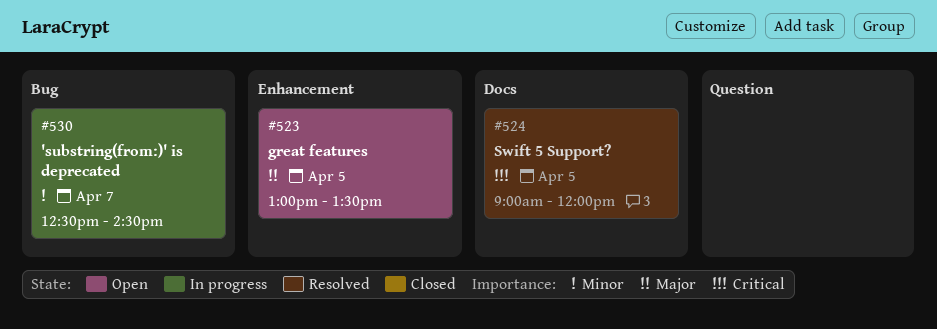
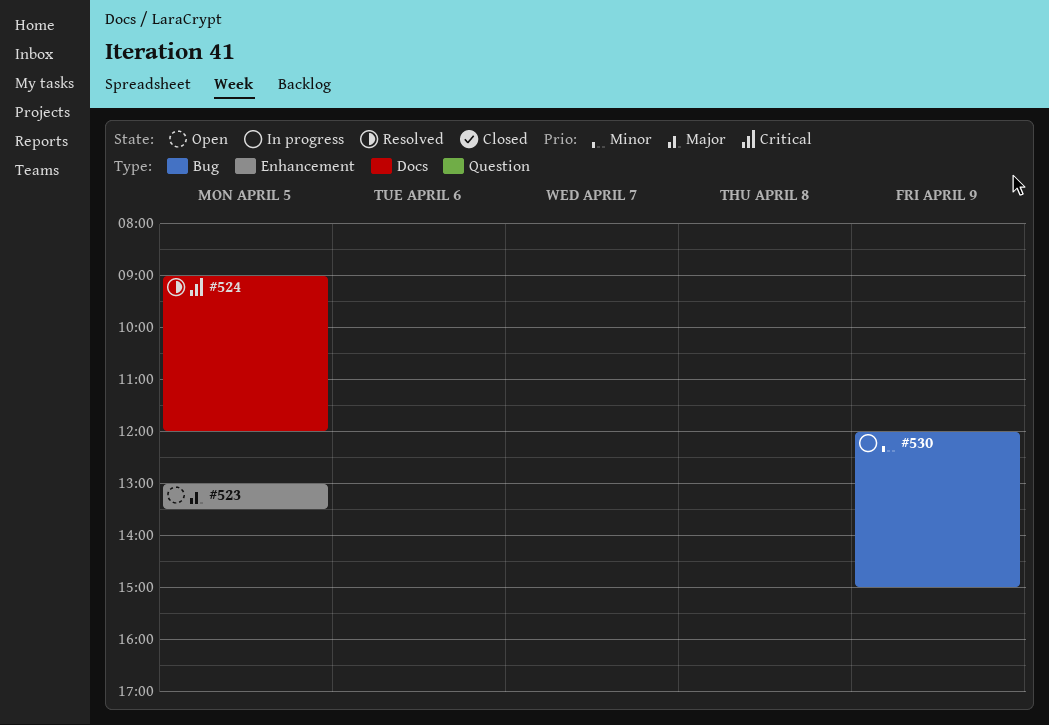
#530, day: Apr 7 -> Apr 9
#530, begins: 12:30 -> 12:00
#530, ends: 14:30 -> 15:00

